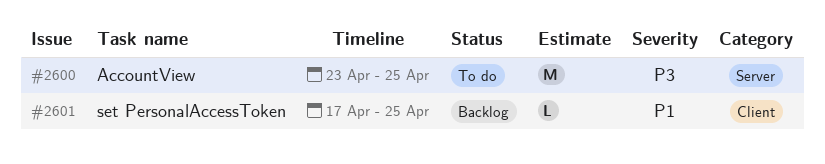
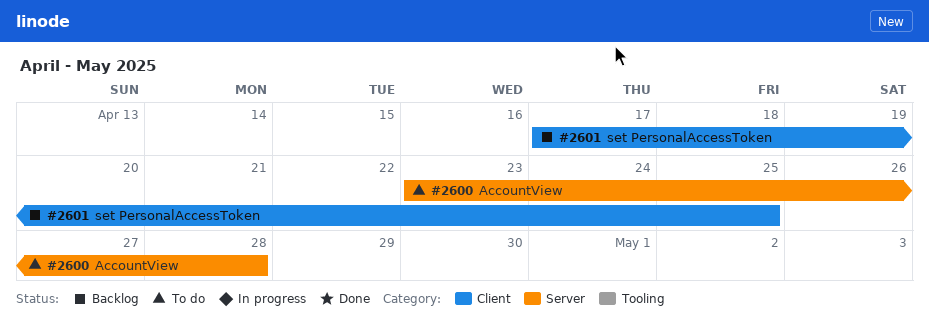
#2600, due: Apr 25 -> Apr 28

